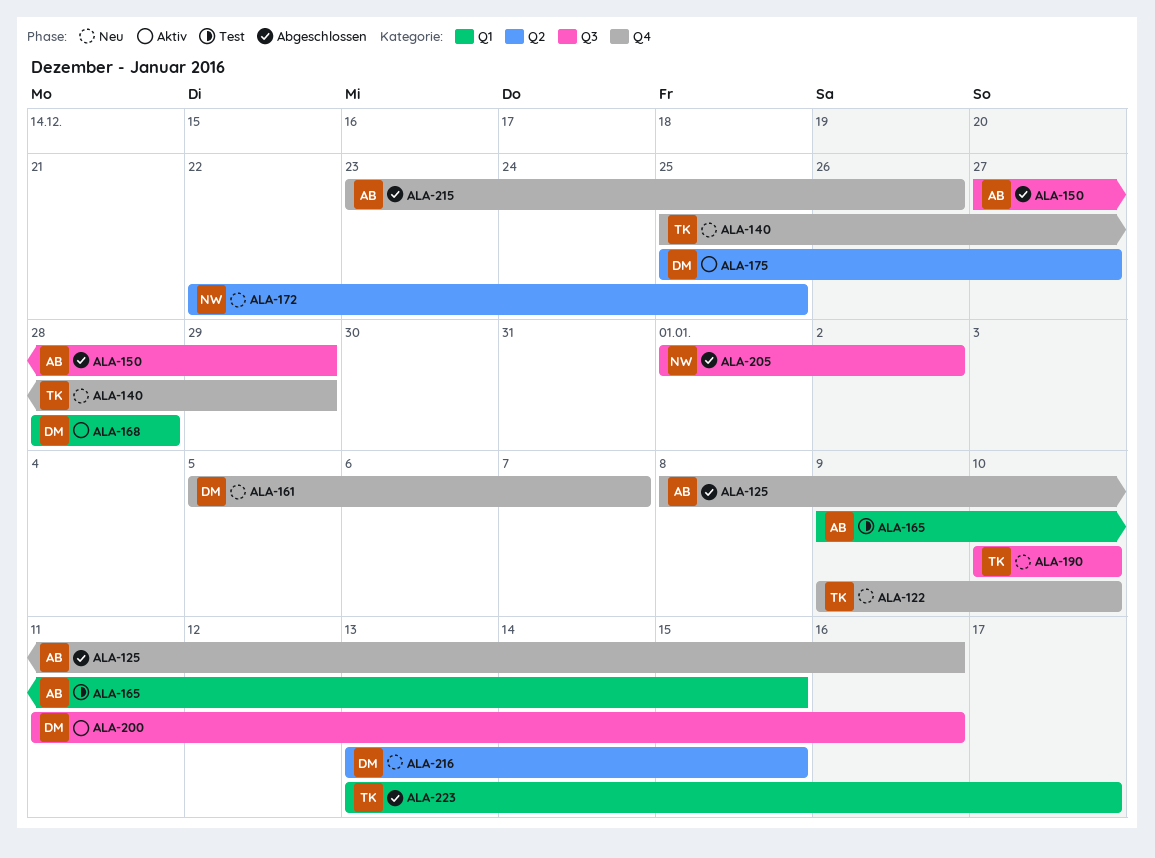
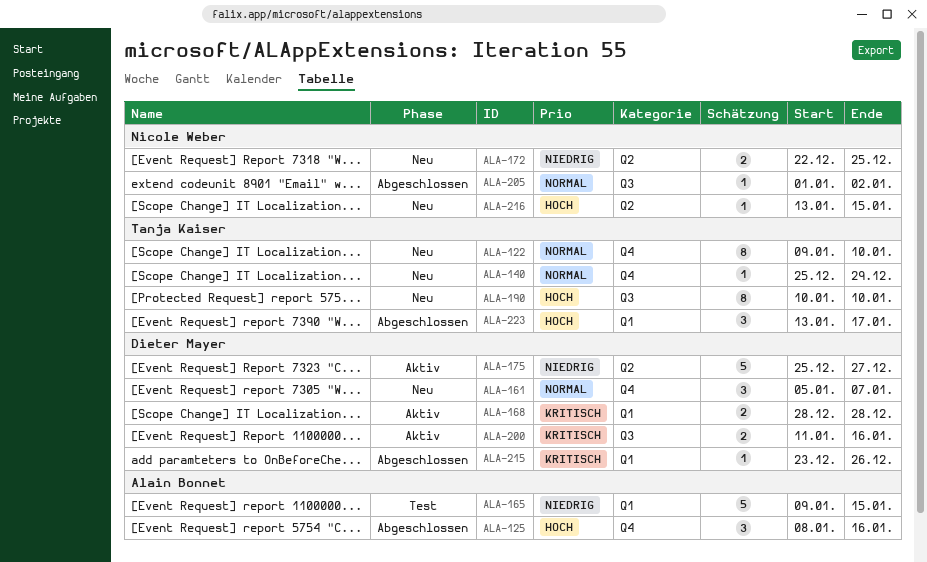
ALA-150: present -> none
ALA-215, owner: Alain Bonnet -> Dieter Mayer
ALA-215, label: Q4 -> Q1
ALA-216, owner: Dieter Mayer -> Nicole Weber

